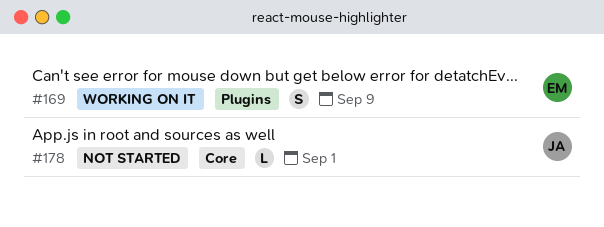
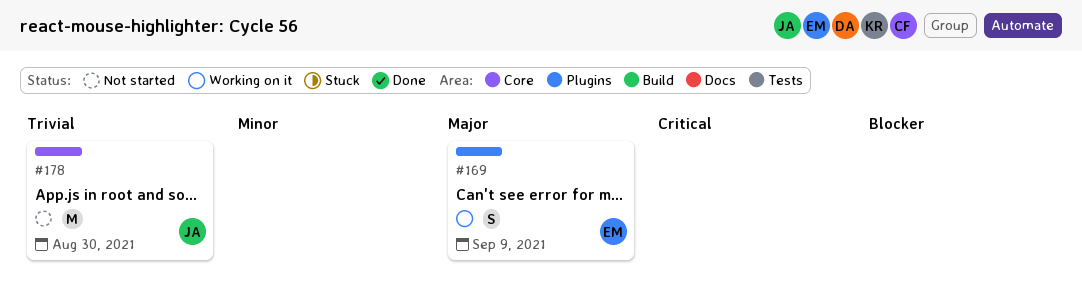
#178, estimate: L -> M
#178, due: Sep 1 -> Aug 30

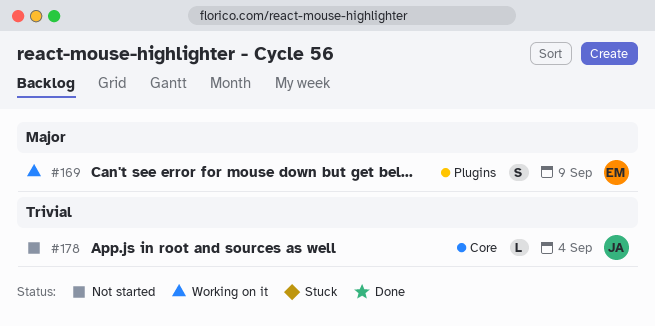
#178, estimate: M -> L
#178, due: Aug 30 -> Sep 4

